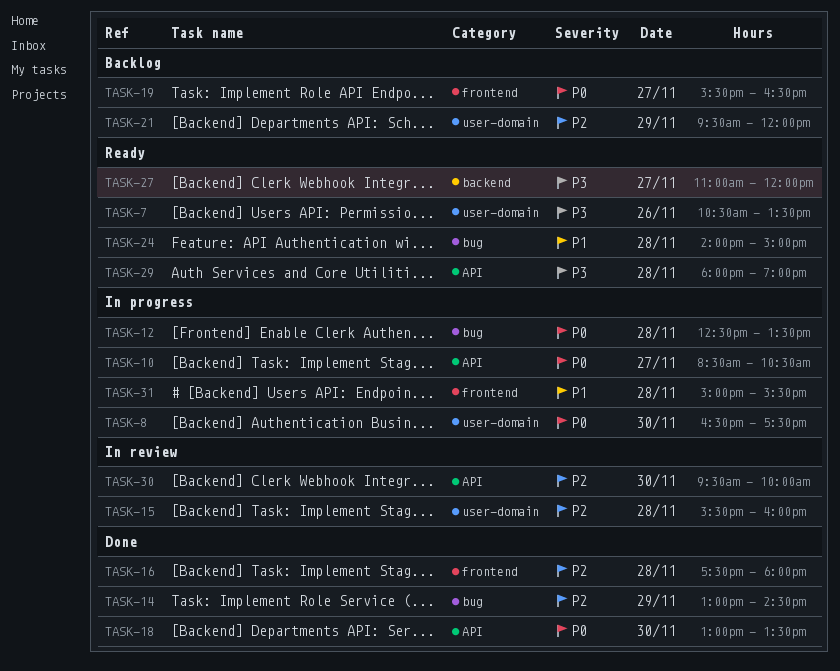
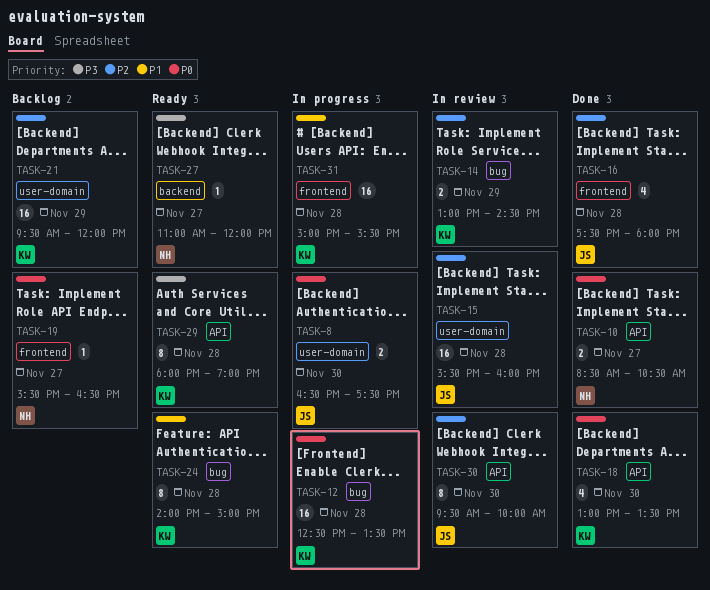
TASK-7: present -> none
TASK-10, status: In progress -> Done
TASK-14, status: Done -> In review

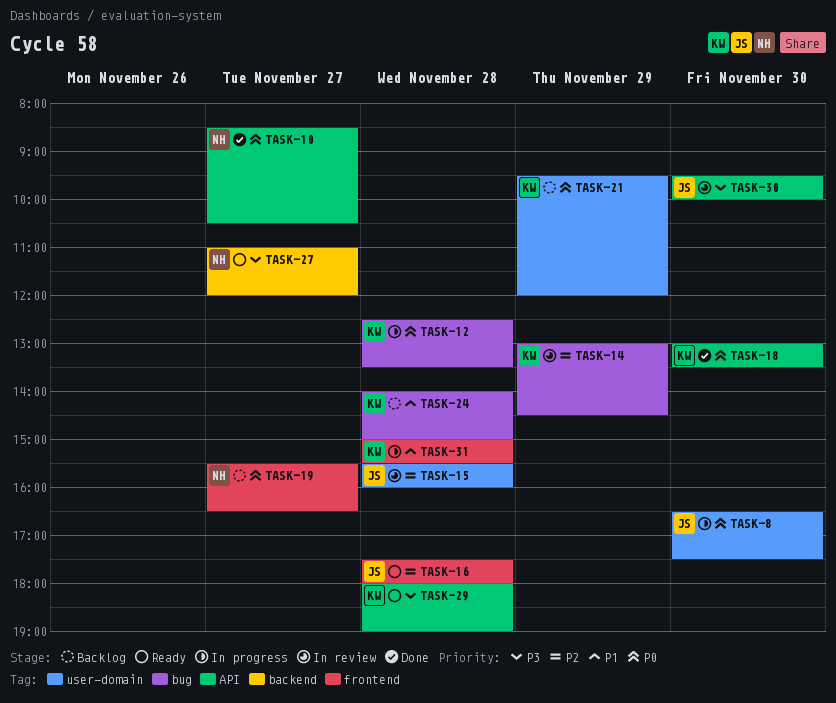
TASK-16, status: Done -> Ready
TASK-21, priority: P2 -> P0
TASK-24, status: Ready -> Backlog
TASK-30, priority: P2 -> P3

